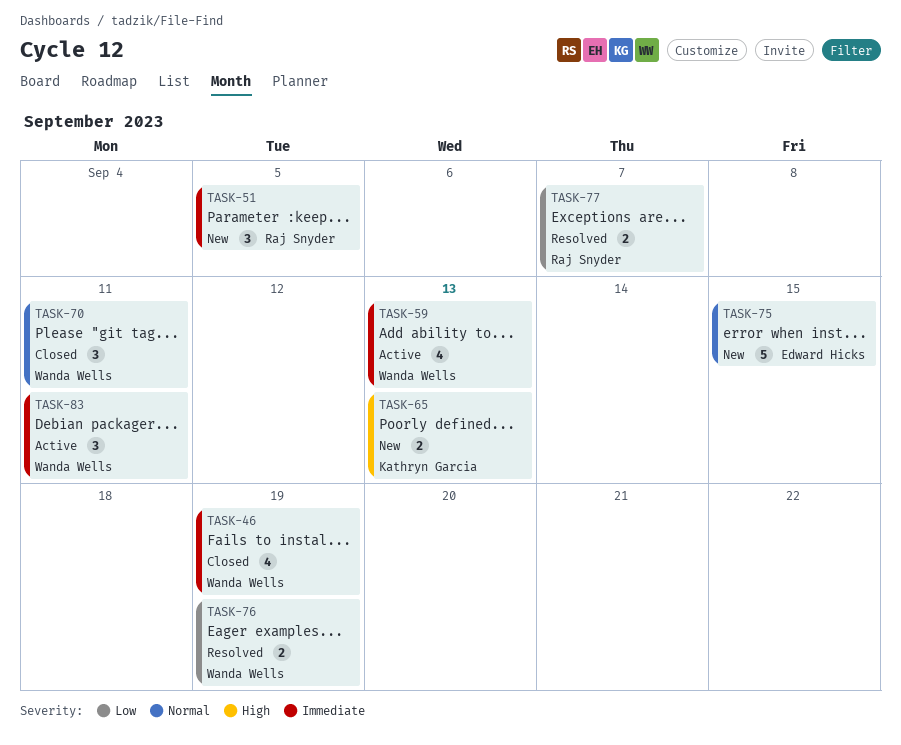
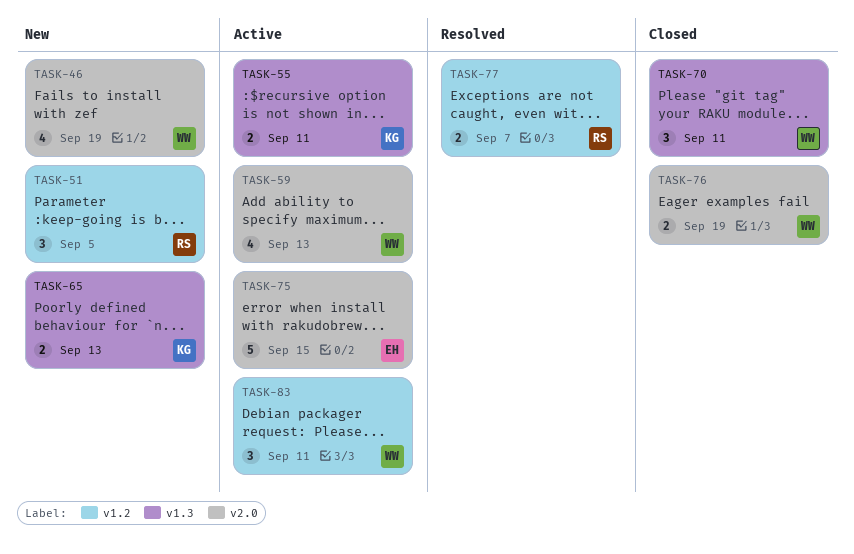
TASK-46, status: Closed -> New
TASK-55: none -> present
TASK-75, status: New -> Active
TASK-76, status: Resolved -> Closed

